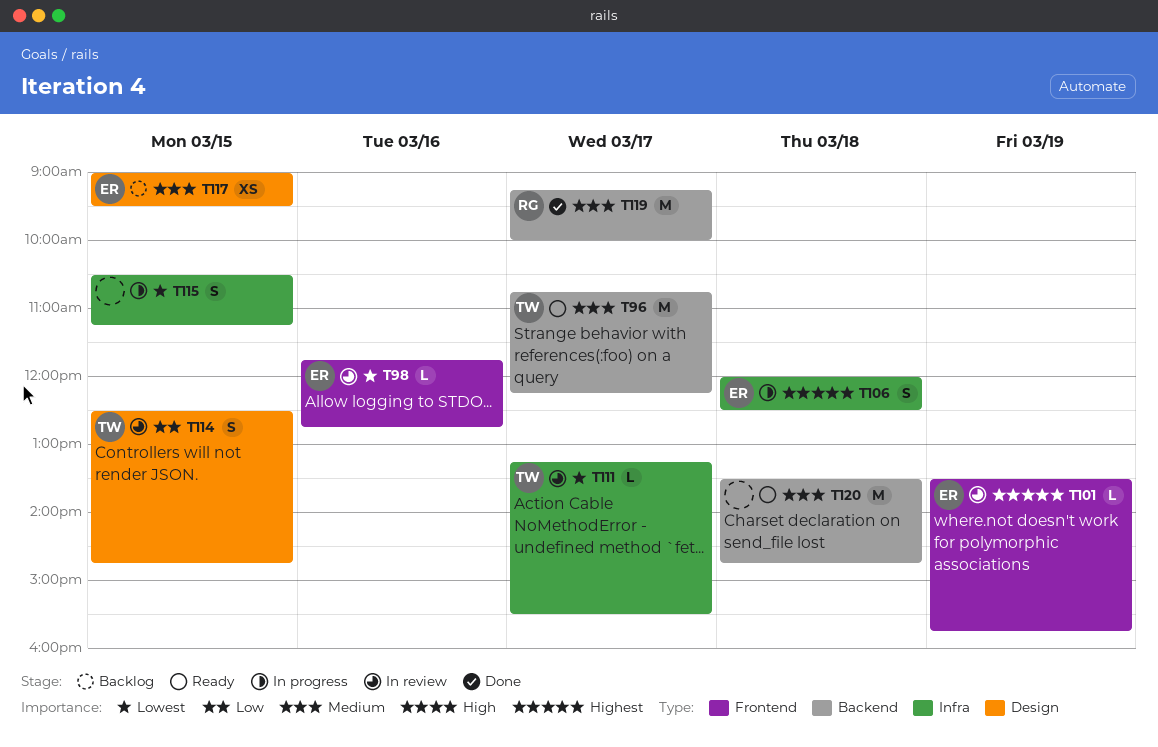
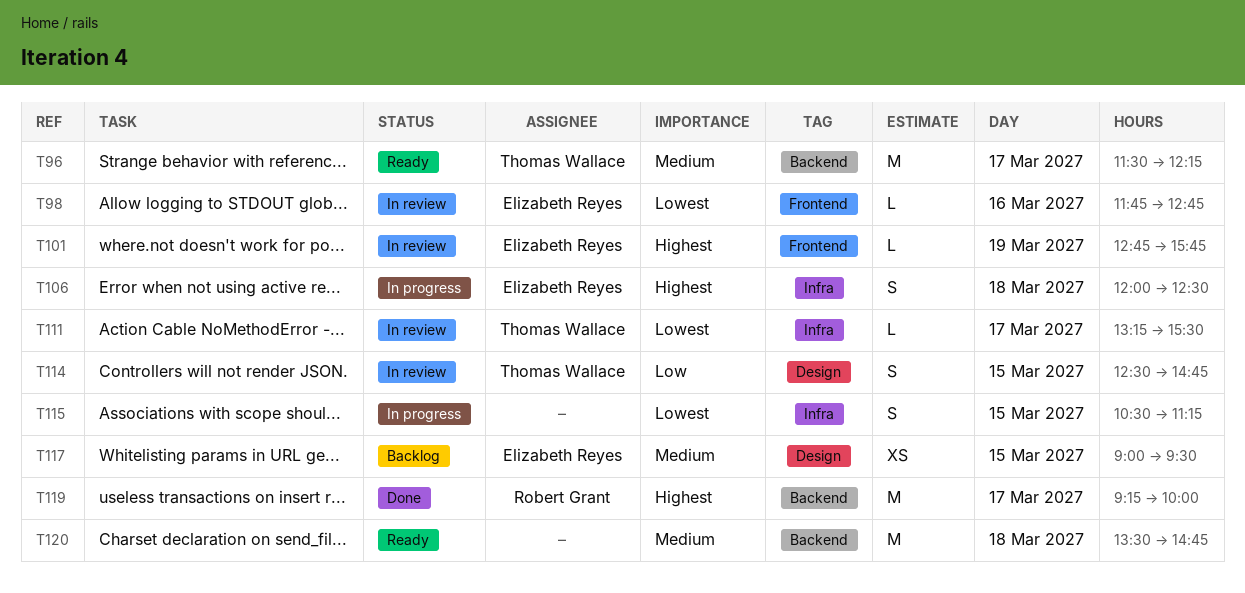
T96, begins: 10:45 -> 11:30
T101, begins: 13:30 -> 12:45
T119, priority: Medium -> Highest

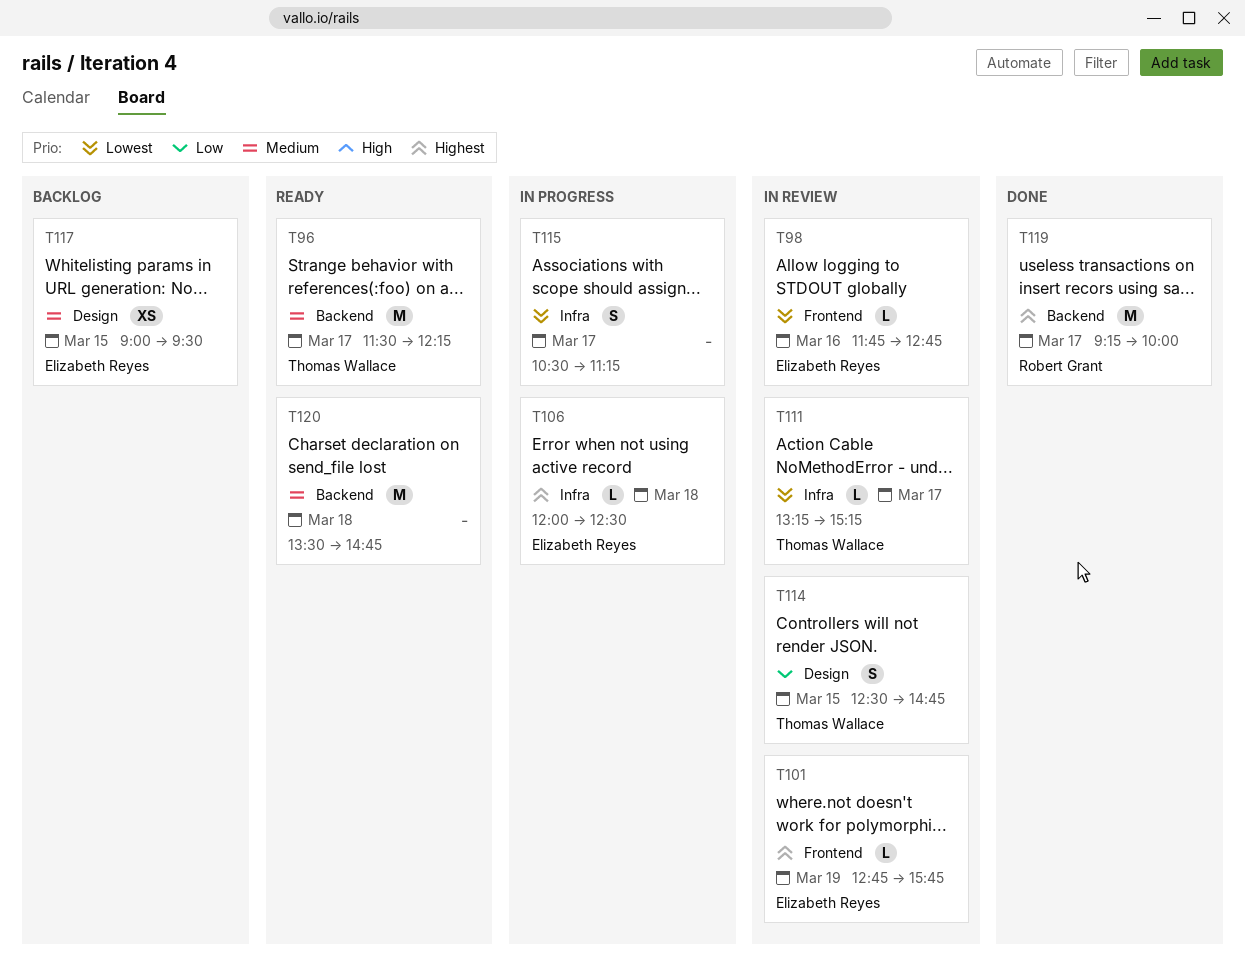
T106, estimate: S -> L
T111, ends: 15:30 -> 15:15
T115, day: Mar 15 -> Mar 17

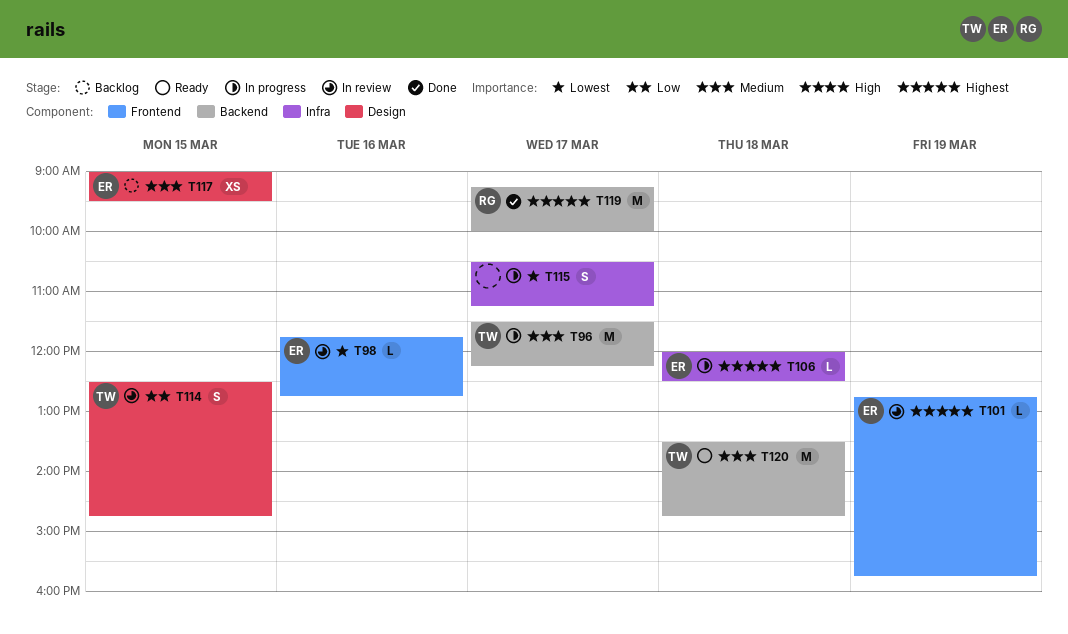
T96, status: Ready -> In progress
T111: present -> none
T120, owner: none -> Thomas Wallace

